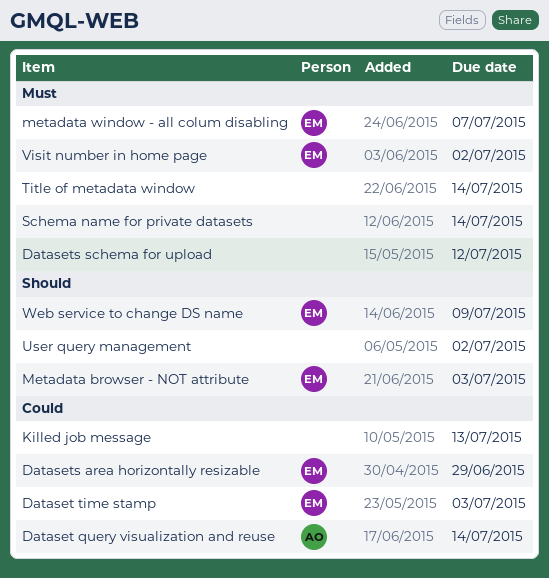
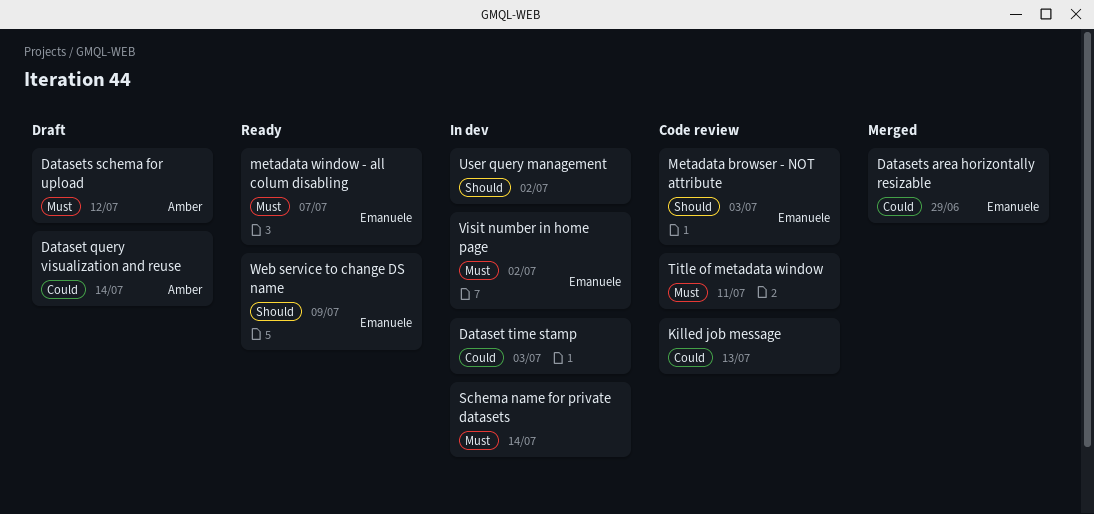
Dataset time stamp, owner: Emanuele -> none
Datasets schema for upload, owner: none -> Amber
Title of metadata window, due: Jul 14 -> Jul 11

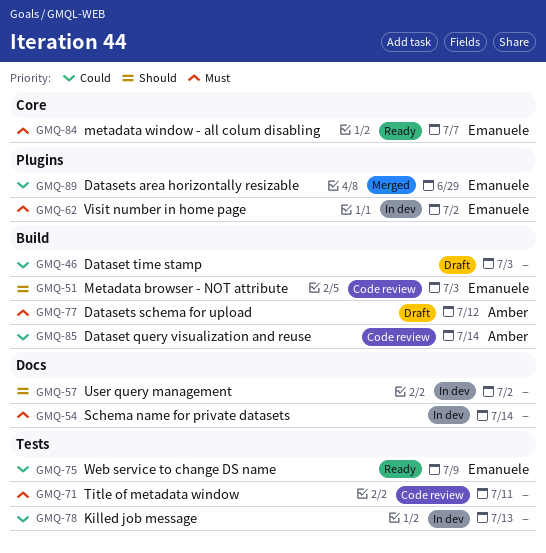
Dataset query visualization and reuse, status: Draft -> Code review
Dataset time stamp, status: In dev -> Draft
Killed job message, status: Code review -> In dev
Web service to change DS name, priority: Should -> Could

